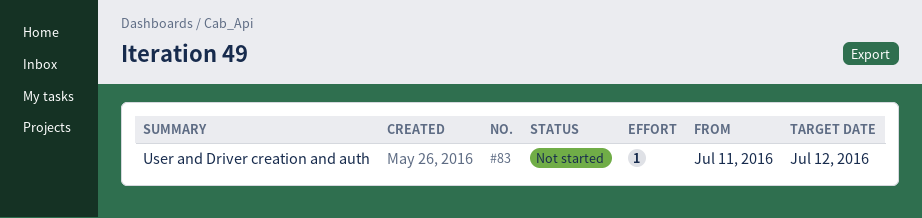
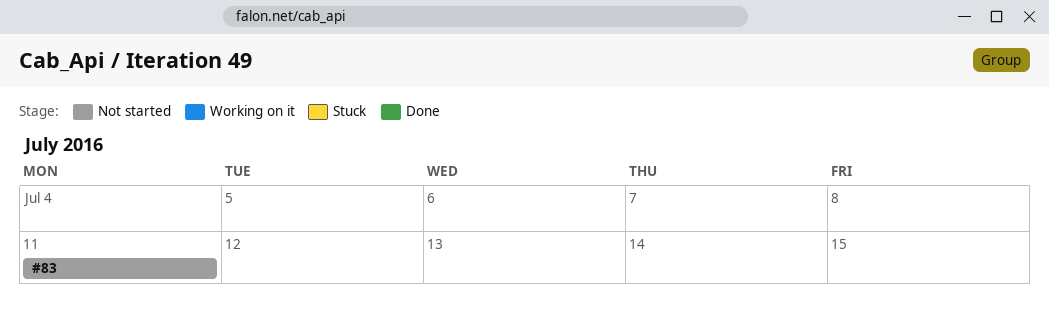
#83, due: Jul 12 -> Jul 11

